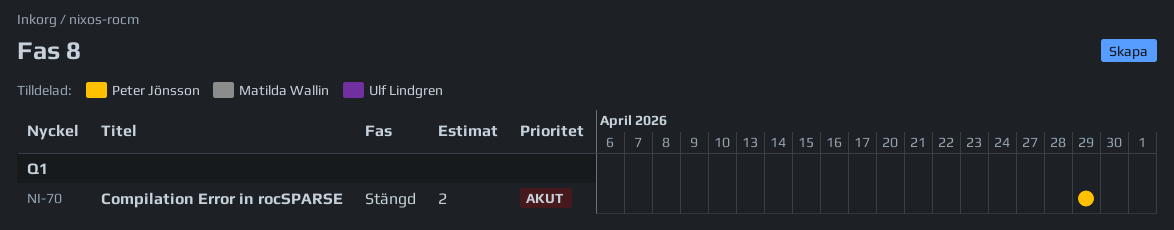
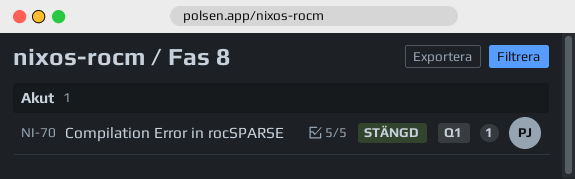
NI-70, estimate: 2 -> 1

